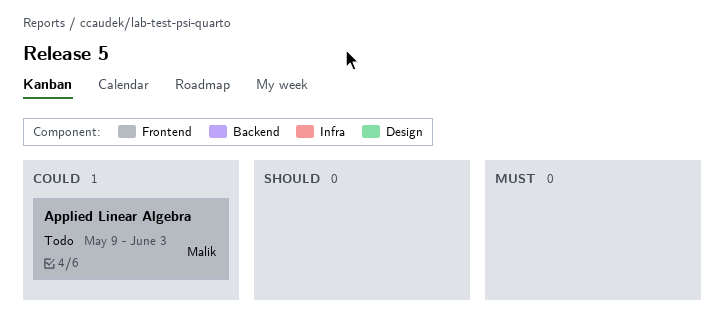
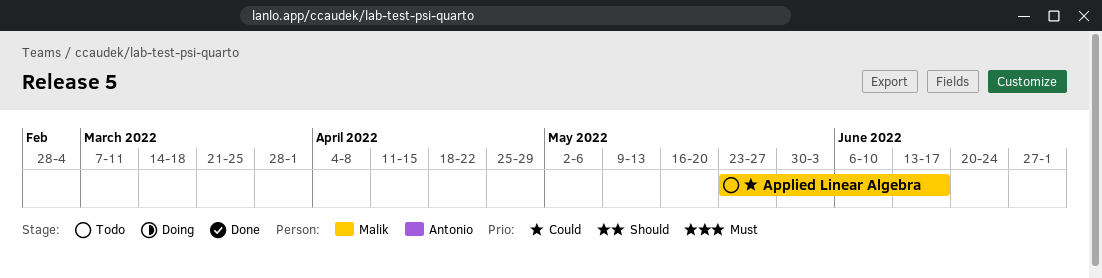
Applied Linear Algebra, start: May 9 -> May 23
Applied Linear Algebra, due: Jun 3 -> Jun 17

